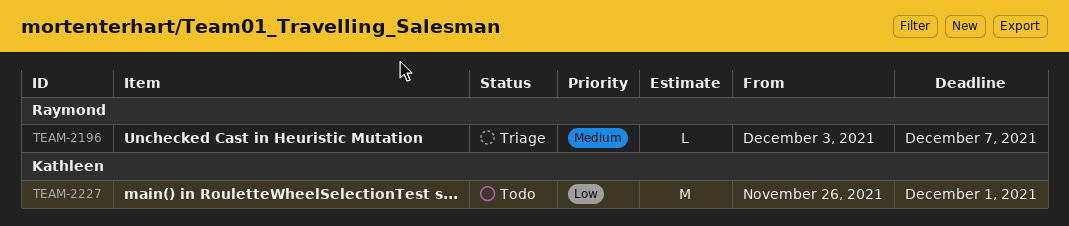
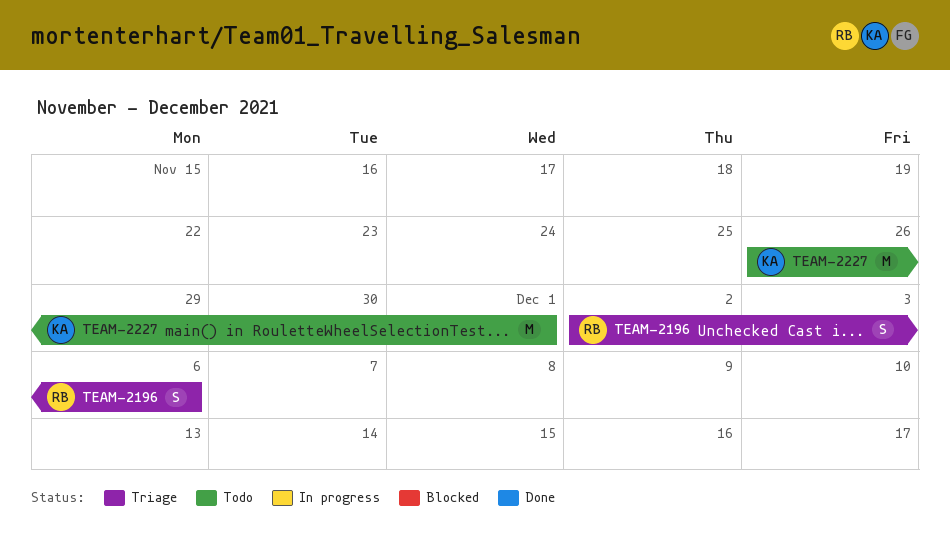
TEAM-2196, estimate: L -> S
TEAM-2196, start: Dec 3 -> Dec 2
TEAM-2196, due: Dec 7 -> Dec 6

